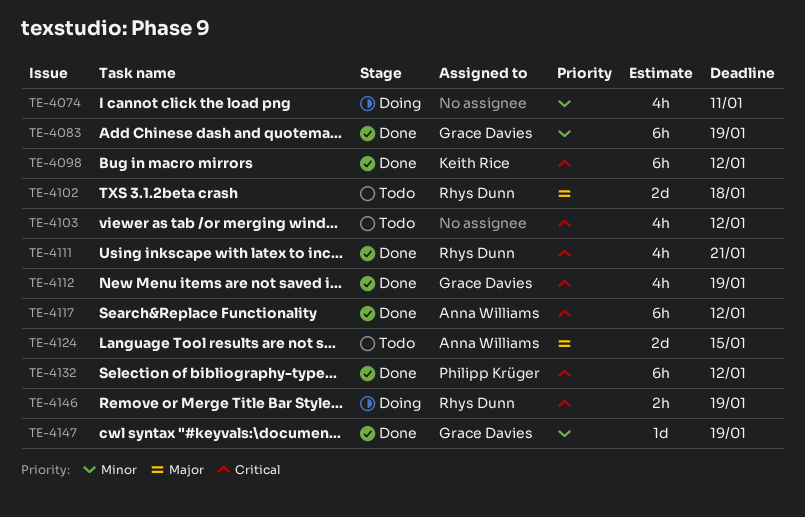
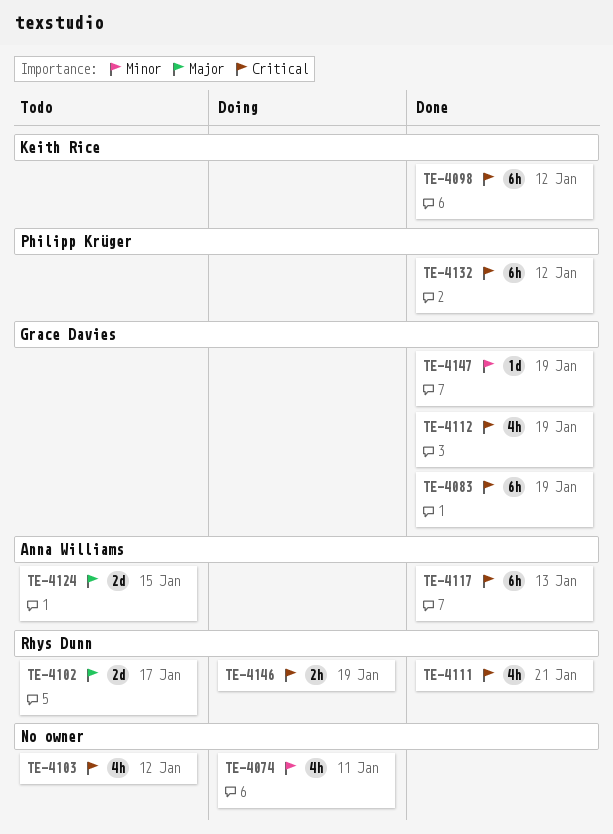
TE-4083, priority: Minor -> Critical
TE-4102, due: Jan 18 -> Jan 17
TE-4117, due: Jan 12 -> Jan 13

